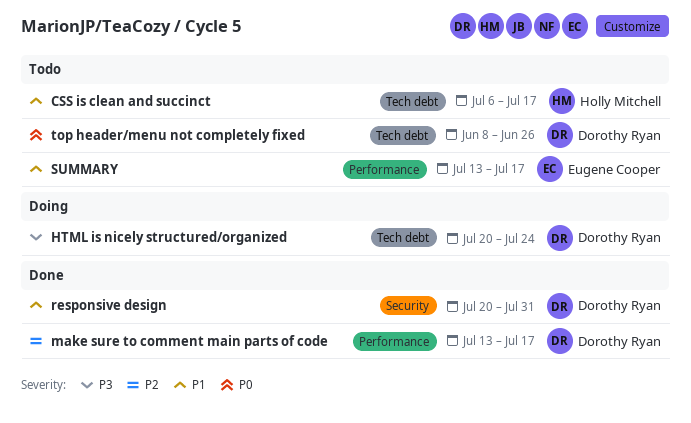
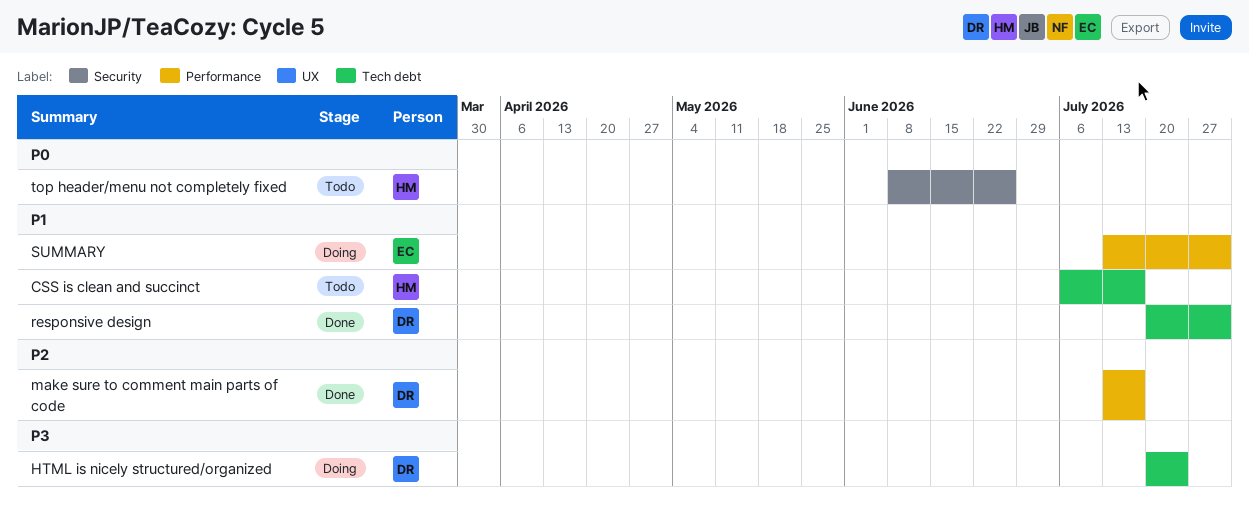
responsive design, label: Security -> Tech debt
SUMMARY, status: Todo -> Doing
SUMMARY, due: Jul 17 -> Jul 31
top header/menu not completely fixed, owner: Dorothy Ryan -> Holly Mitchell
top header/menu not completely fixed, label: Tech debt -> Security

